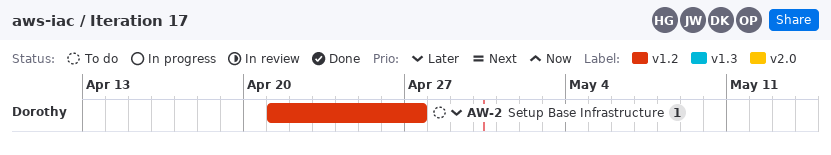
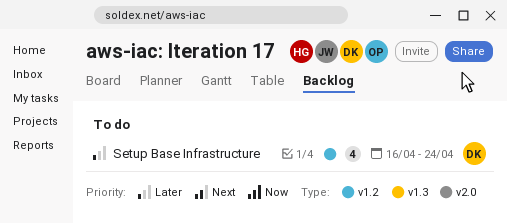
Setup Base Infrastructure, estimate: 1 -> 4
Setup Base Infrastructure, start: Apr 21 -> Apr 16
Setup Base Infrastructure, due: Apr 27 -> Apr 24

